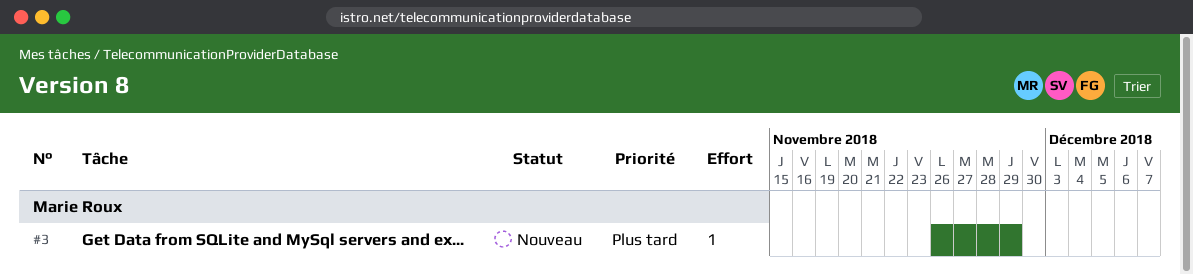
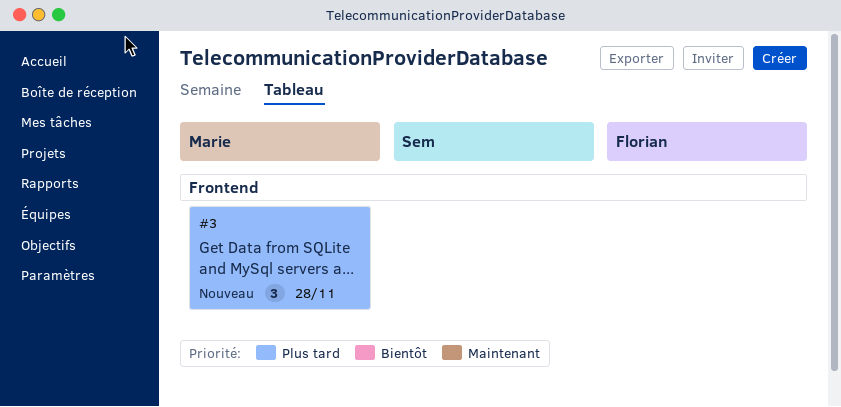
#3, estimate: 1 -> 3
#3, due: Nov 29 -> Nov 28

